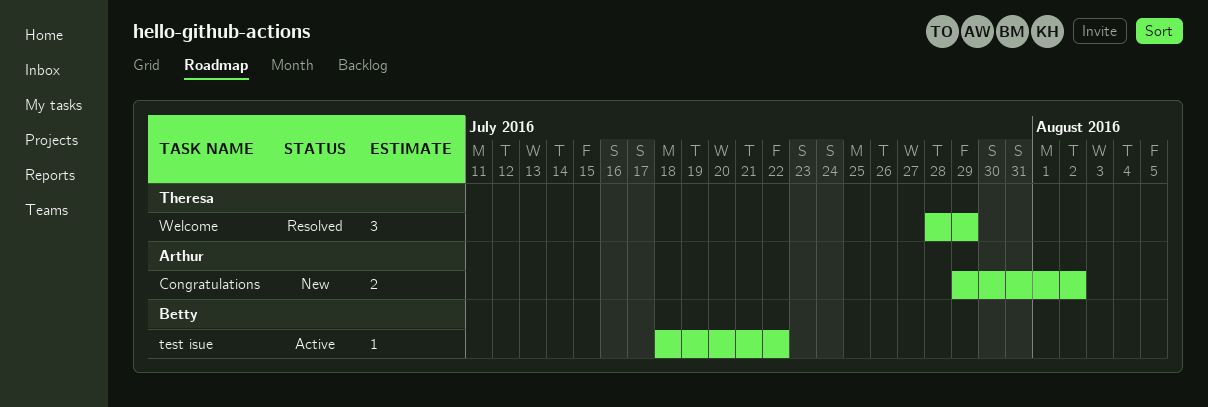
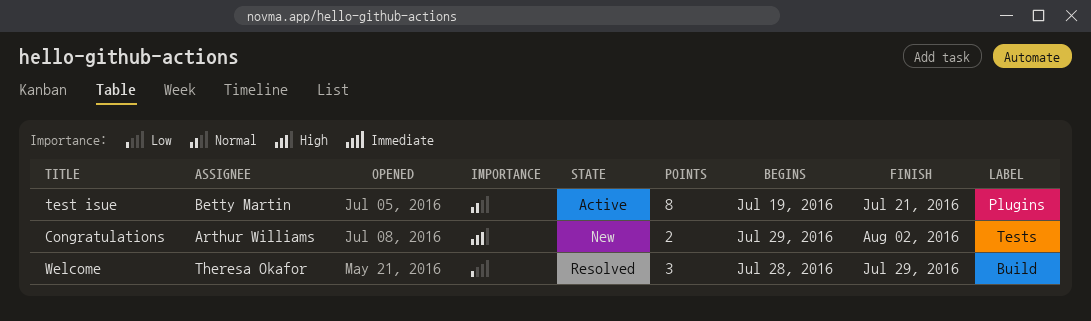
test isue, estimate: 1 -> 8
test isue, start: Jul 18 -> Jul 19
test isue, due: Jul 22 -> Jul 21

